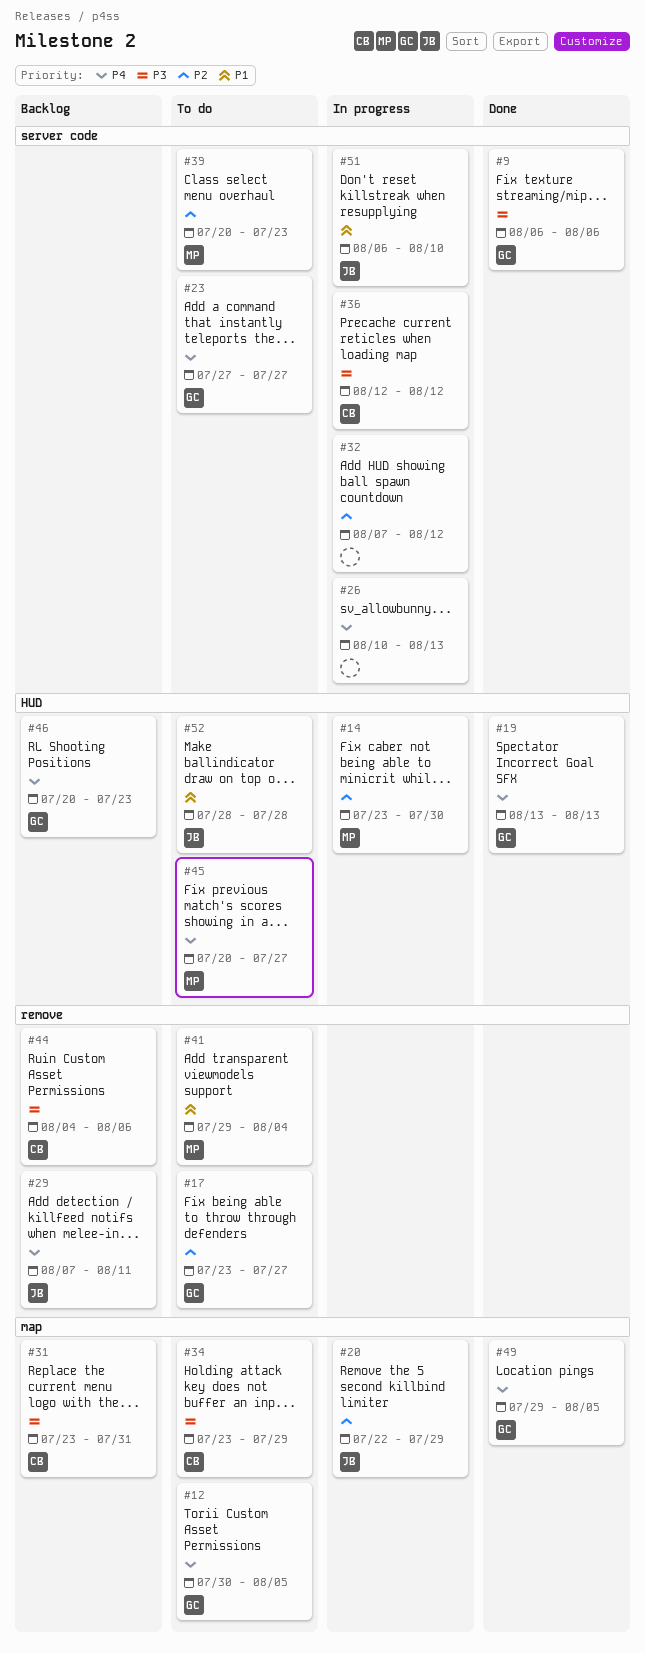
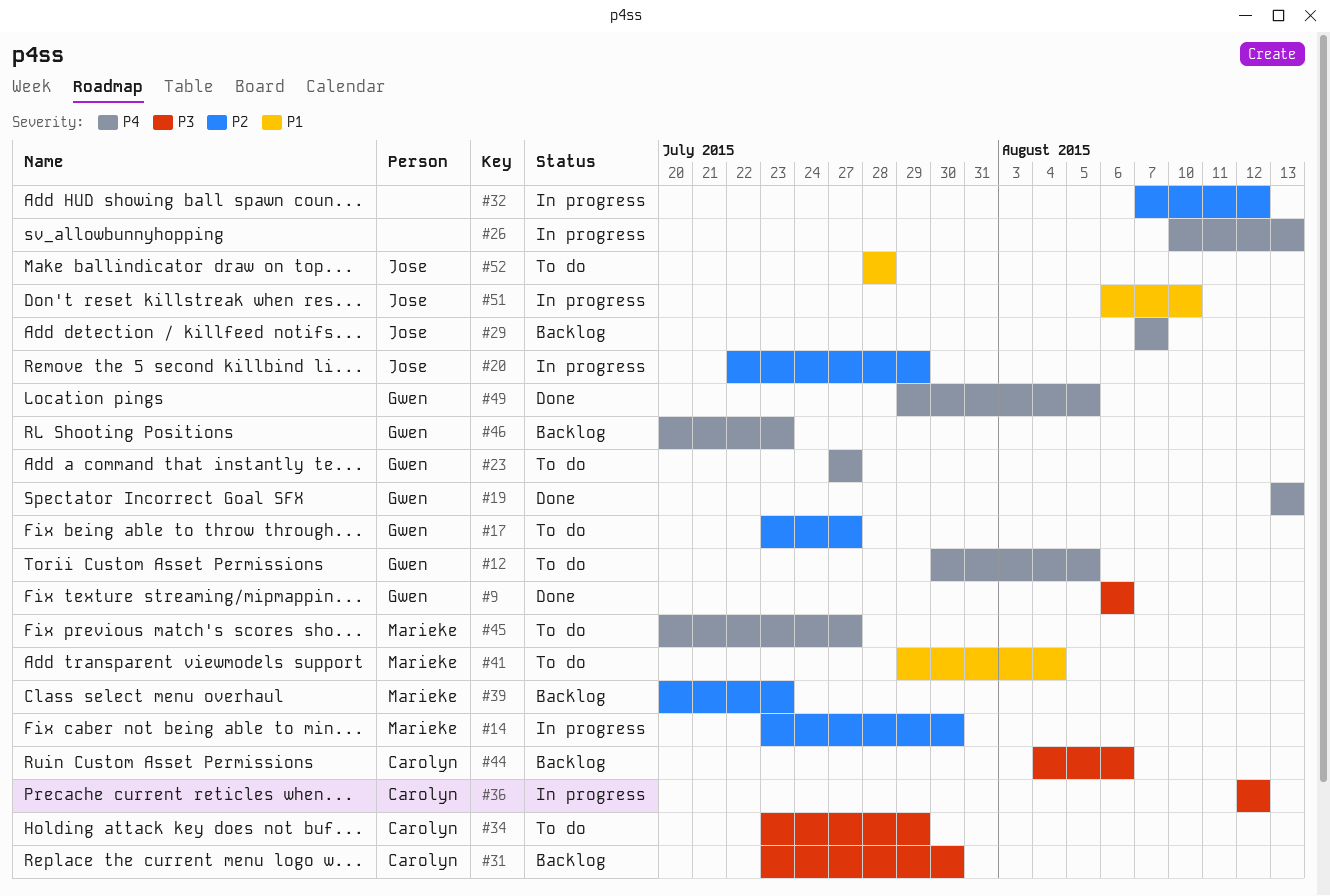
#29, due: Aug 11 -> Aug 7
#31, due: Jul 31 -> Jul 30
#39, status: To do -> Backlog

